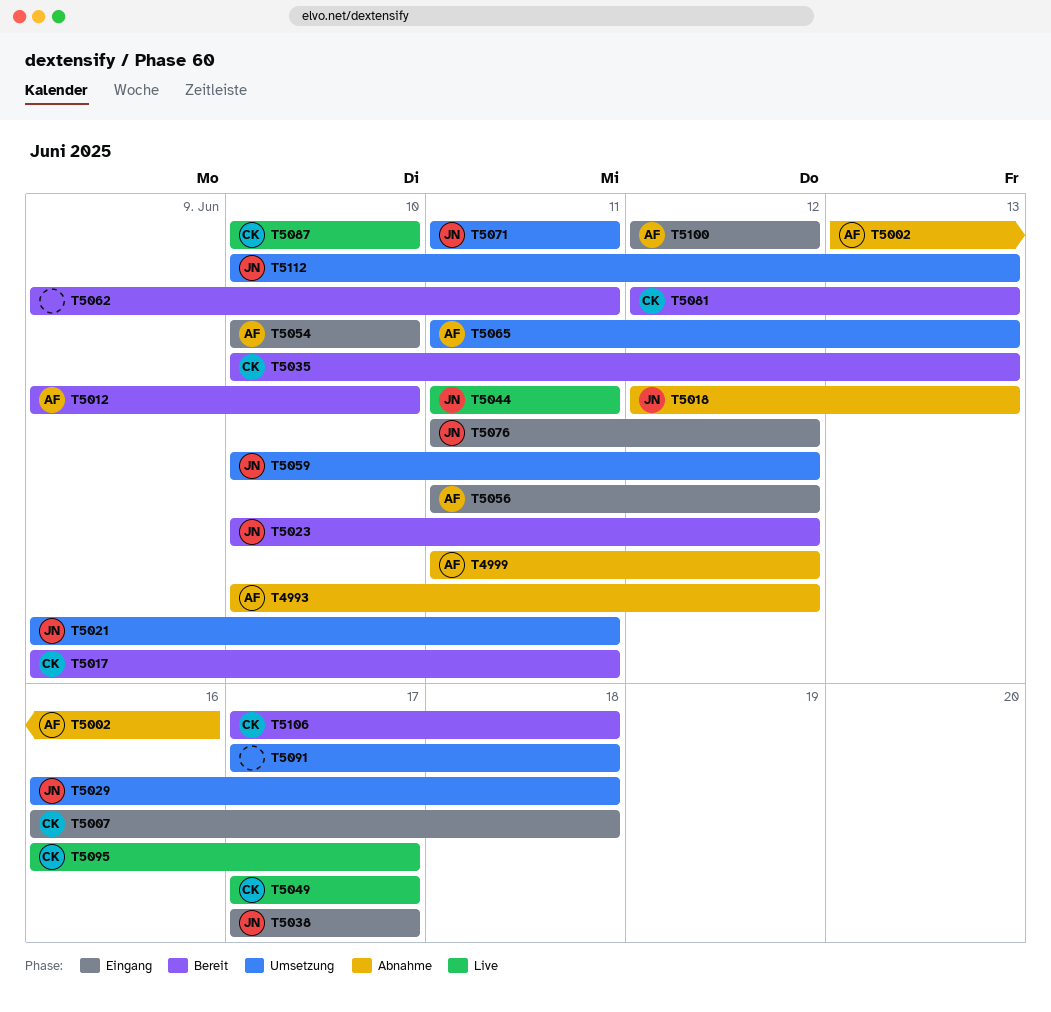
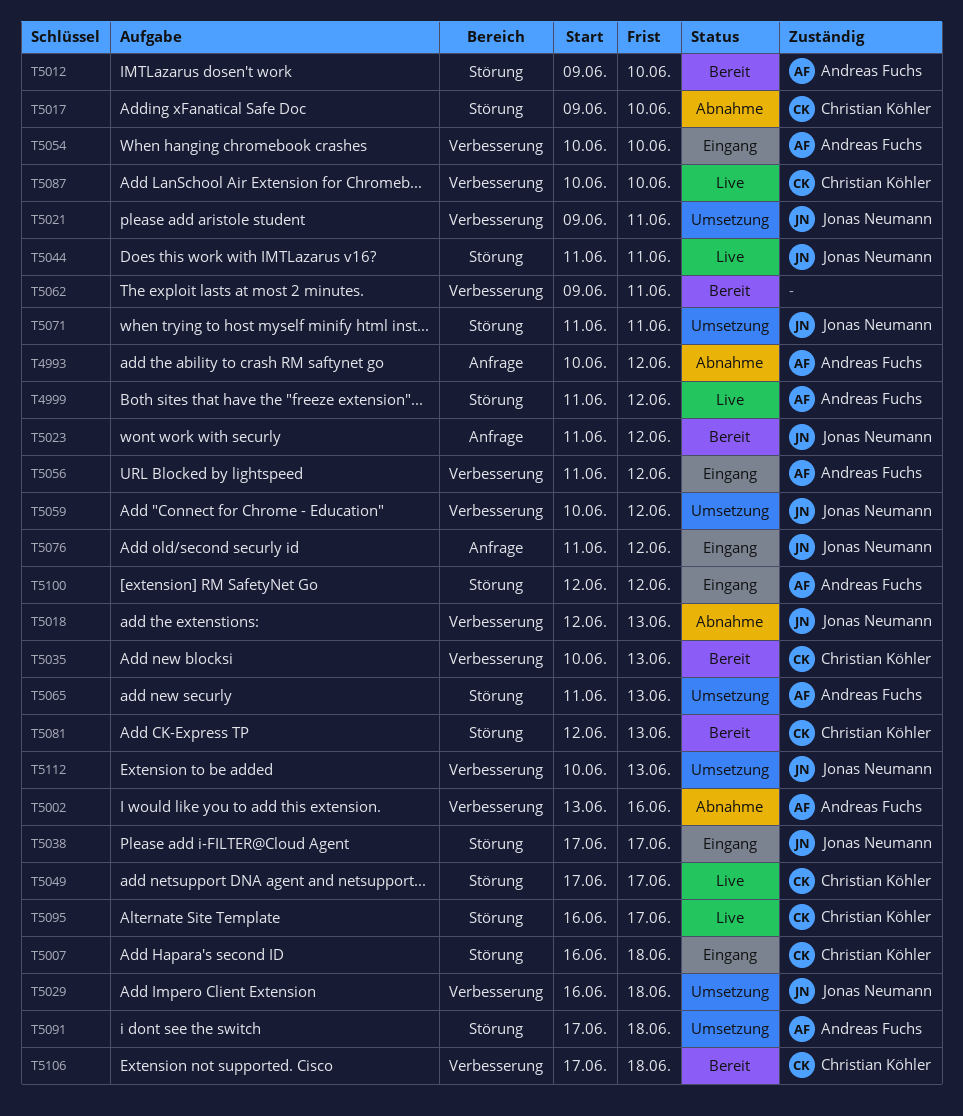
T4999, status: Abnahme -> Live
T5017, status: Bereit -> Abnahme
T5017, due: Jun 11 -> Jun 10
T5023, start: Jun 10 -> Jun 11
T5091, owner: none -> Andreas Fuchs

